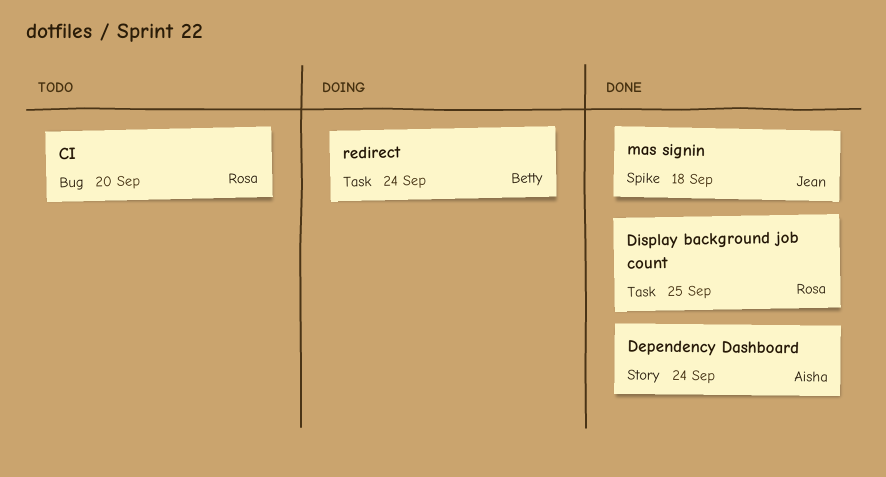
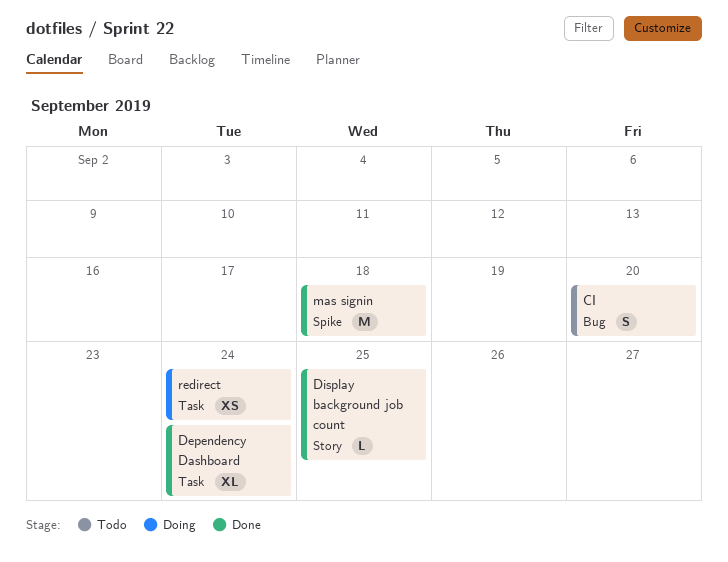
Dependency Dashboard, label: Story -> Task
Display background job count, label: Task -> Story

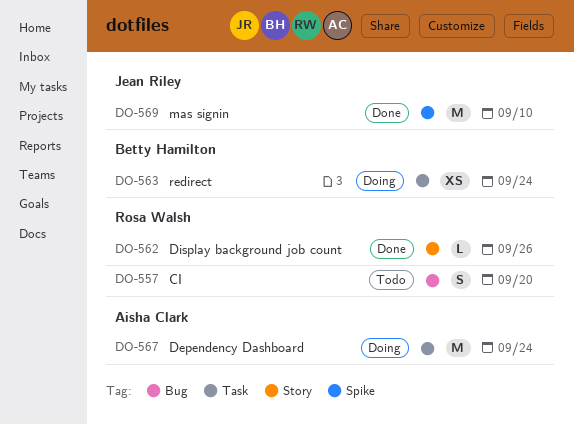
Dependency Dashboard, status: Done -> Doing
Dependency Dashboard, estimate: XL -> M
Display background job count, due: Sep 25 -> Sep 26
mas signin, due: Sep 18 -> Sep 10

